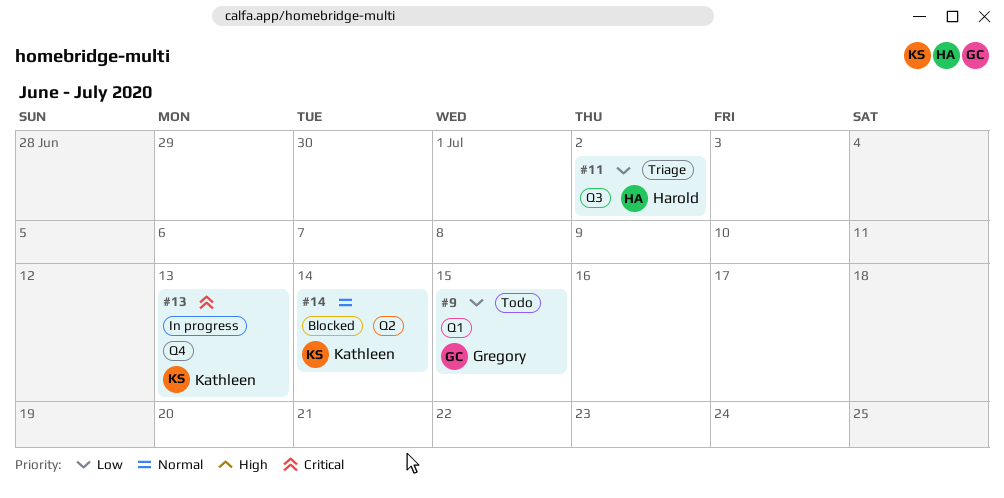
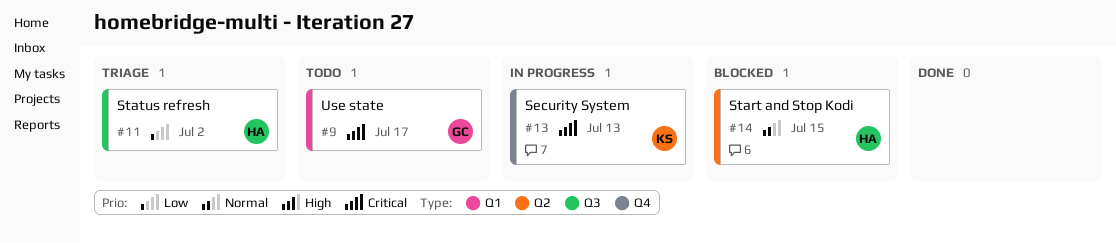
#9, priority: Low -> Critical
#9, due: Jul 15 -> Jul 17
#14, owner: Kathleen -> Harold
#14, due: Jul 14 -> Jul 15

